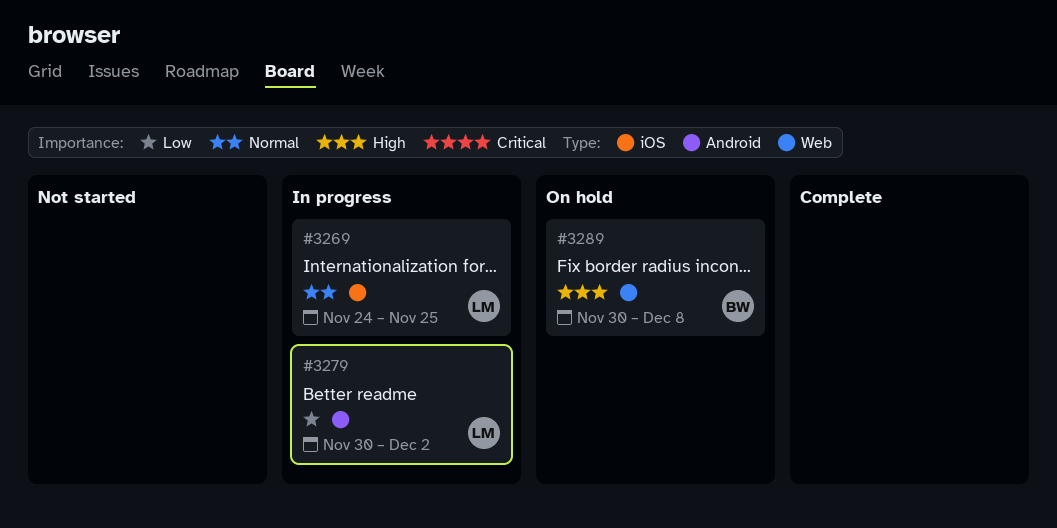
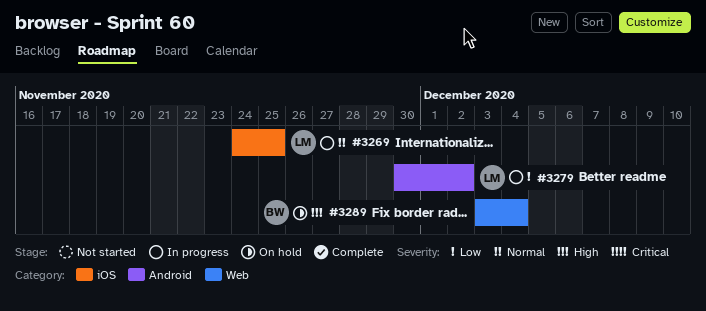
#3289, start: Nov 30 -> Dec 3
#3289, due: Dec 8 -> Dec 4

